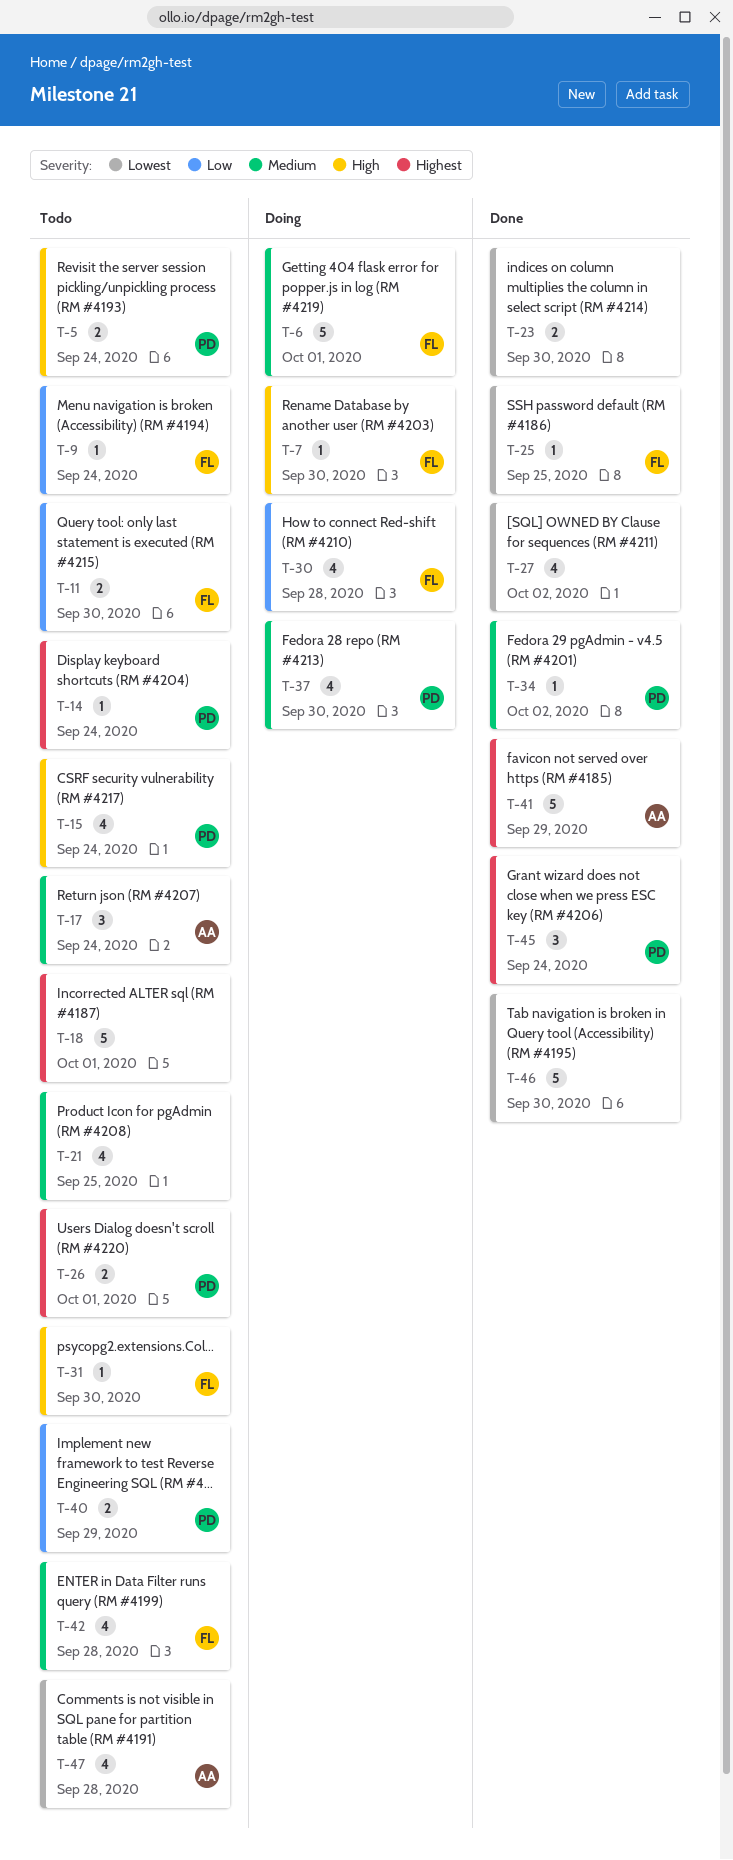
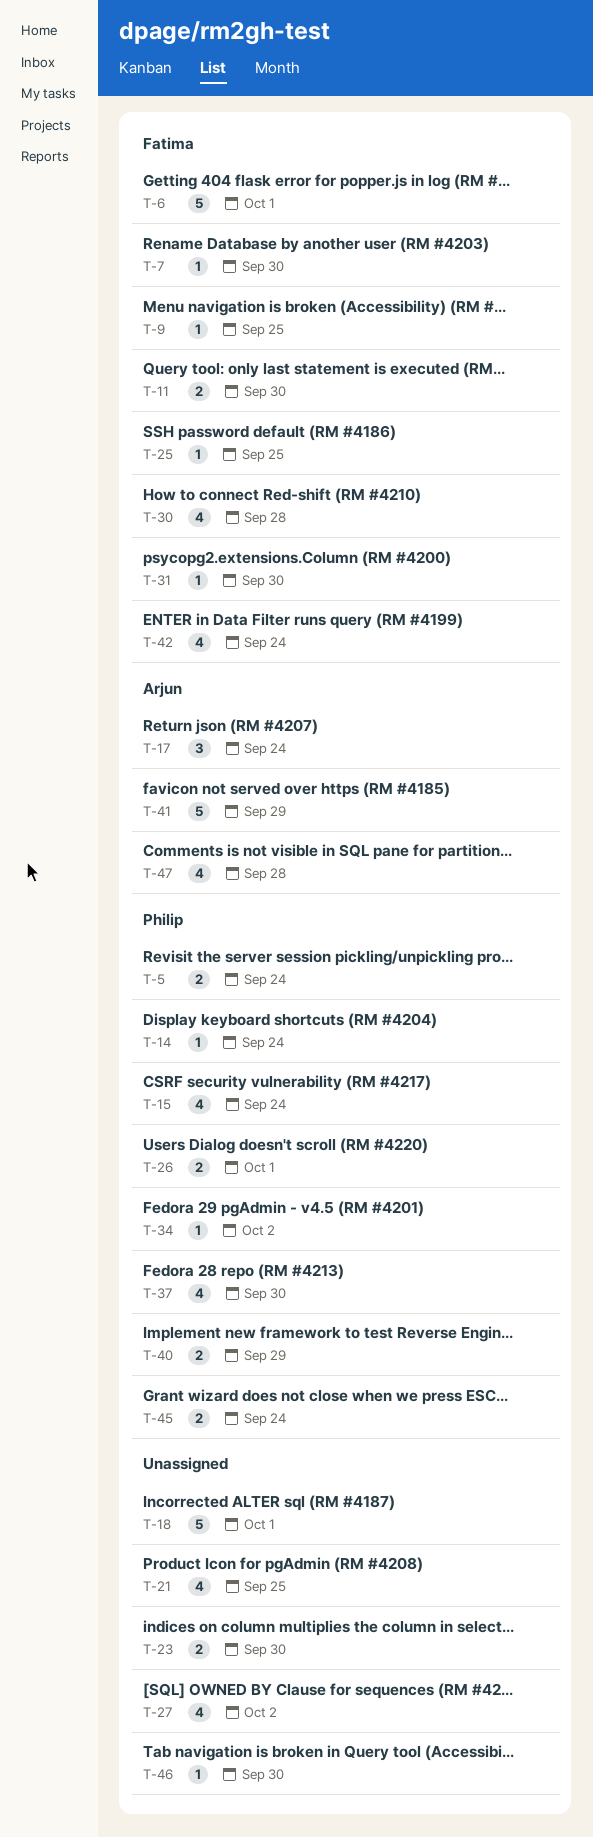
T-9, due: Sep 24 -> Sep 25
T-42, due: Sep 28 -> Sep 24
T-45, estimate: 3 -> 2
T-46, estimate: 5 -> 1

